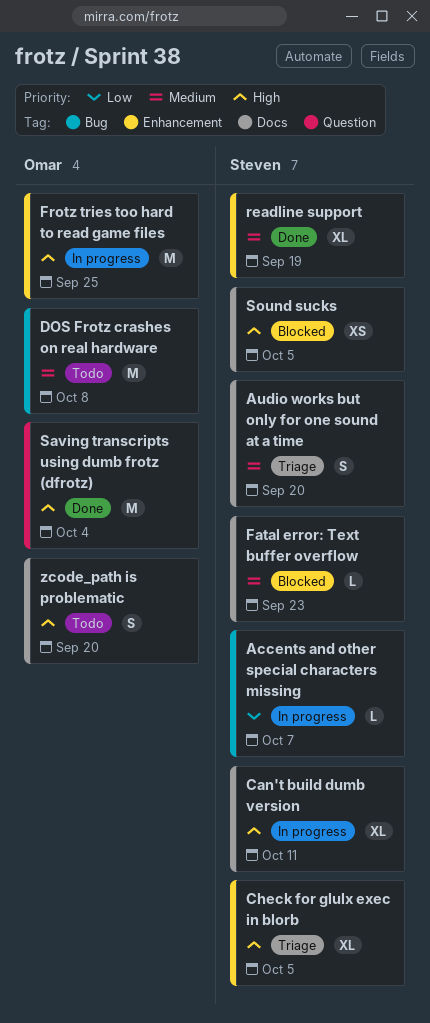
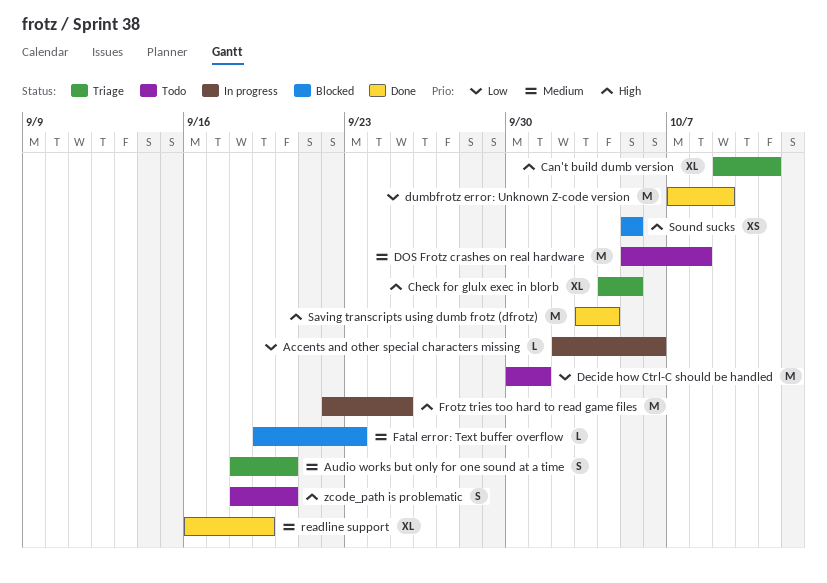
Accents and other special characters missing, due: Oct 7 -> Oct 6
Can't build dumb version, status: In progress -> Triage
Decide how Ctrl-C should be handled: none -> present
dumbfrotz error: Unknown Z-code version: none -> present

